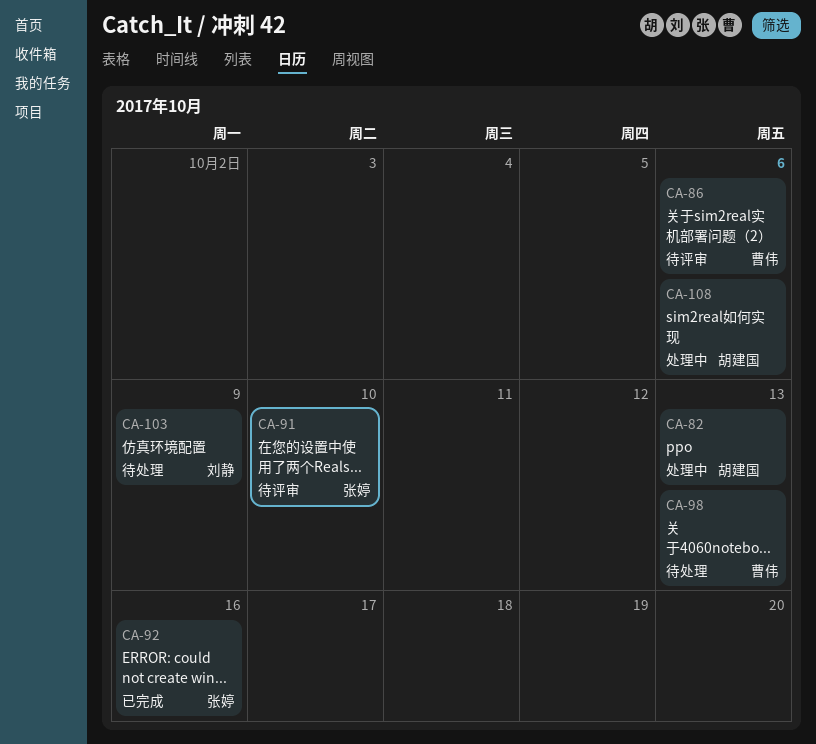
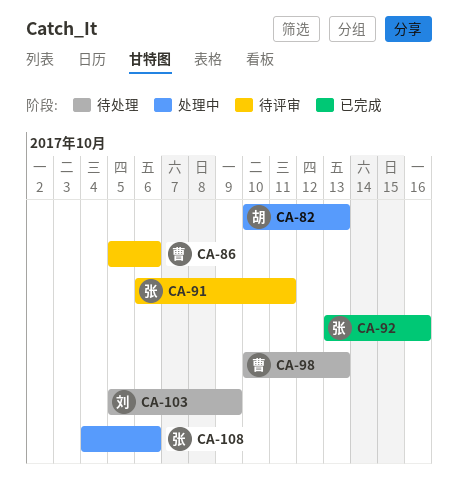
CA-91, due: Oct 10 -> Oct 11
CA-108, owner: 胡建国 -> 张婷

